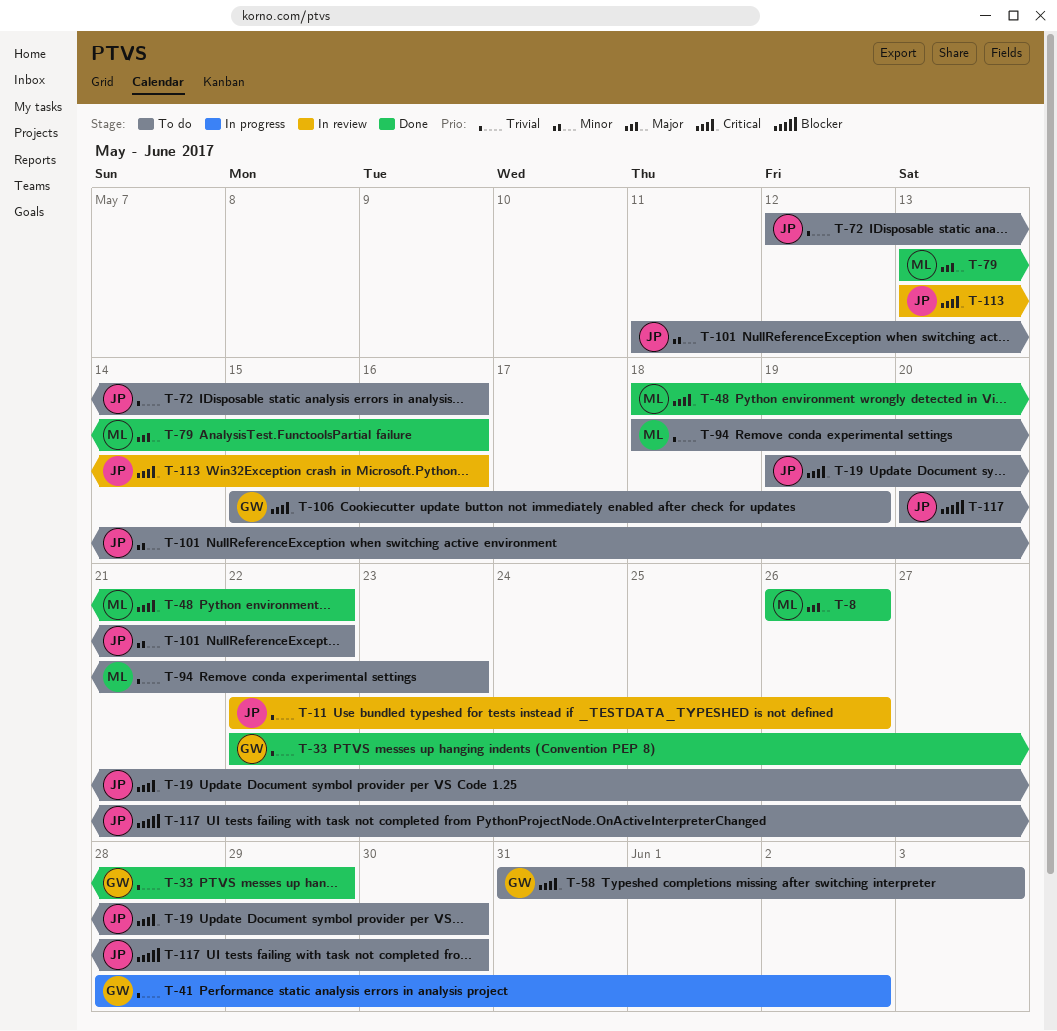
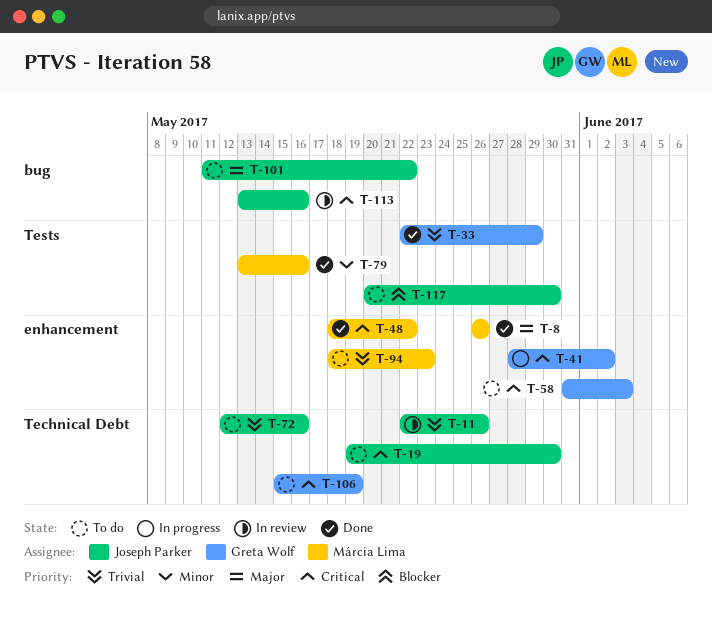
T-41, priority: Trivial -> Critical
T-79, priority: Major -> Minor
T-101, priority: Minor -> Major

